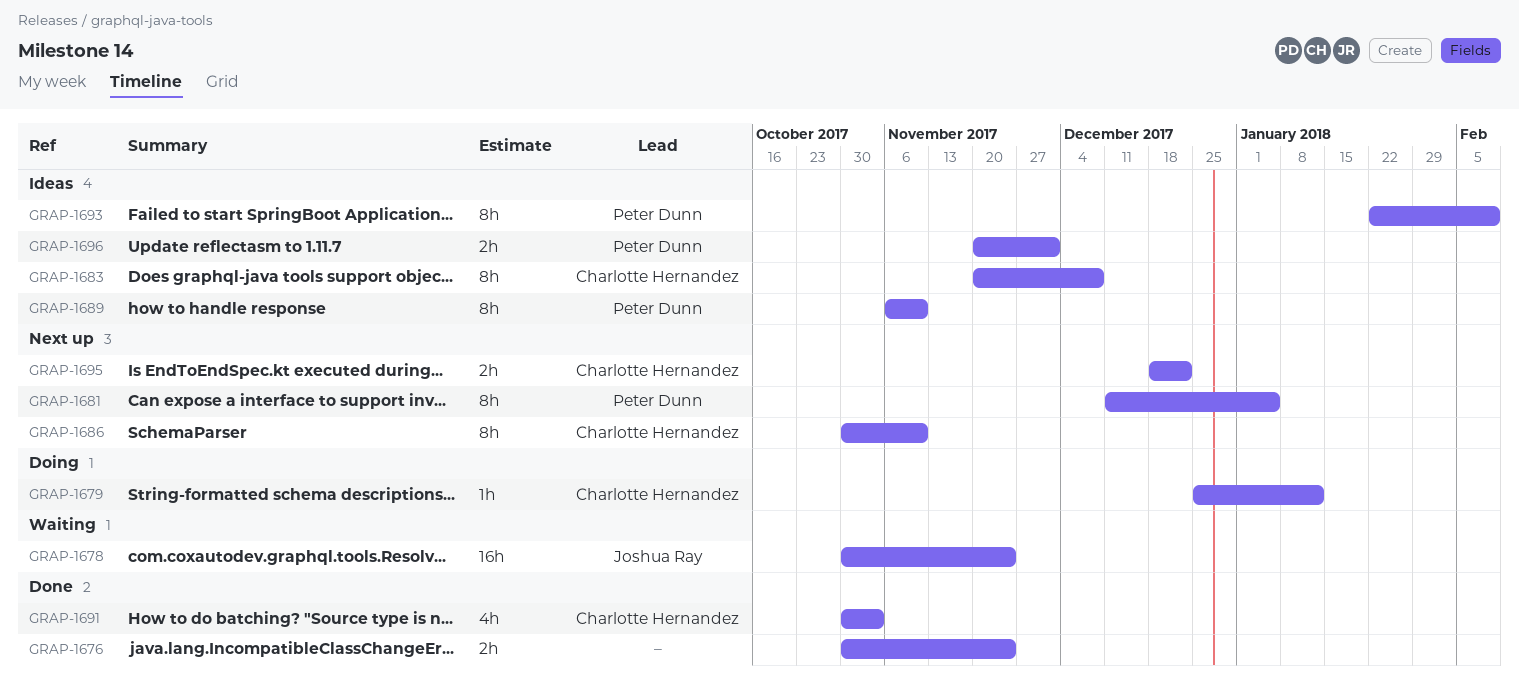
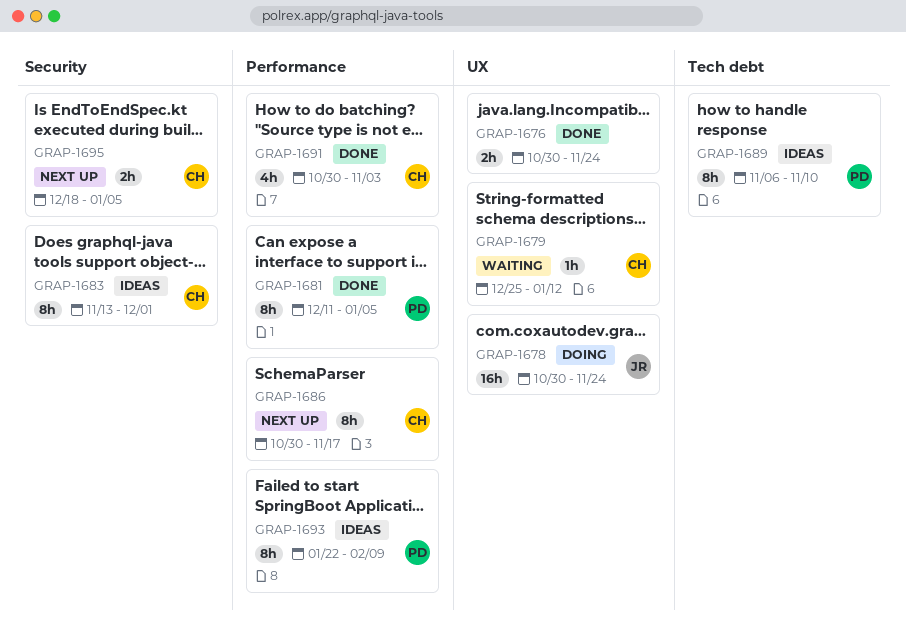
GRAP-1678, status: Waiting -> Doing
GRAP-1679, status: Doing -> Waiting
GRAP-1681, status: Next up -> Done
GRAP-1683, start: Nov 20 -> Nov 13
GRAP-1683, due: Dec 8 -> Dec 1
GRAP-1686, due: Nov 10 -> Nov 17
GRAP-1695, due: Dec 22 -> Jan 5
GRAP-1696: present -> none

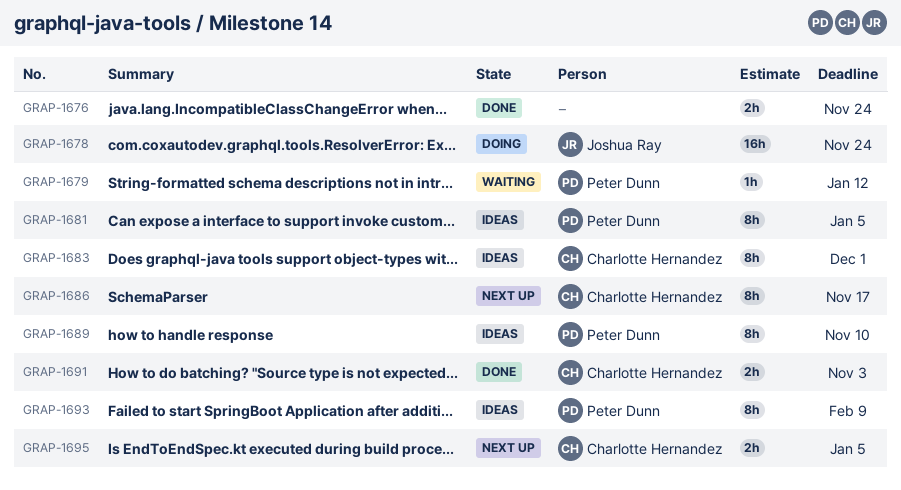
GRAP-1679, owner: Charlotte Hernandez -> Peter Dunn
GRAP-1681, status: Done -> Ideas
GRAP-1691, estimate: 4h -> 2h

